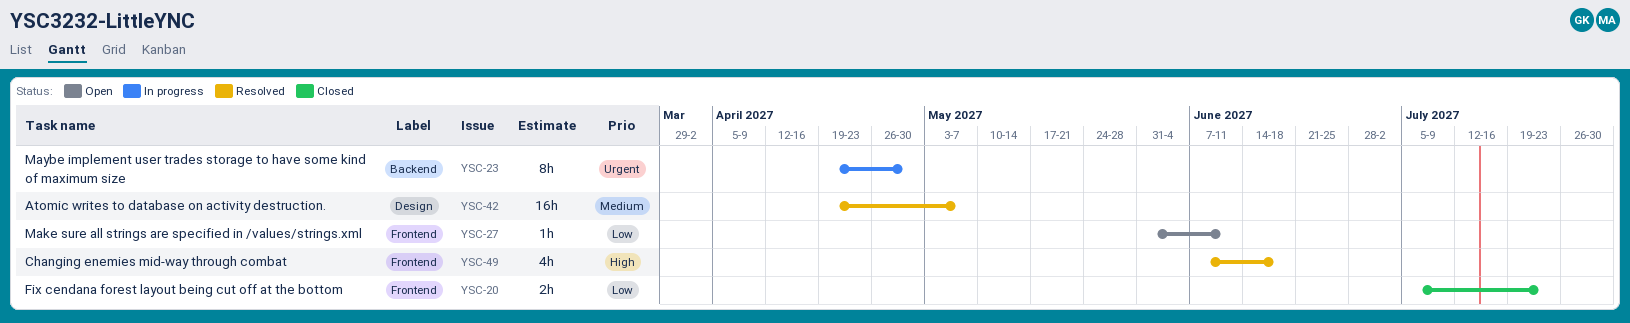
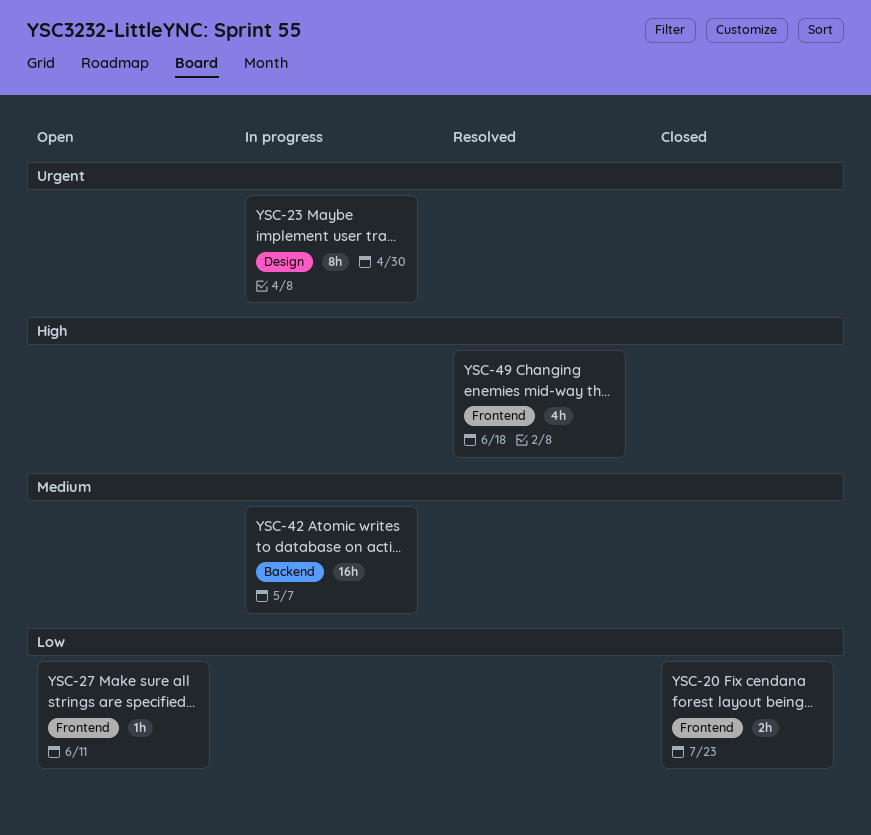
YSC-23, label: Backend -> Design
YSC-42, status: Resolved -> In progress
YSC-42, label: Design -> Backend

